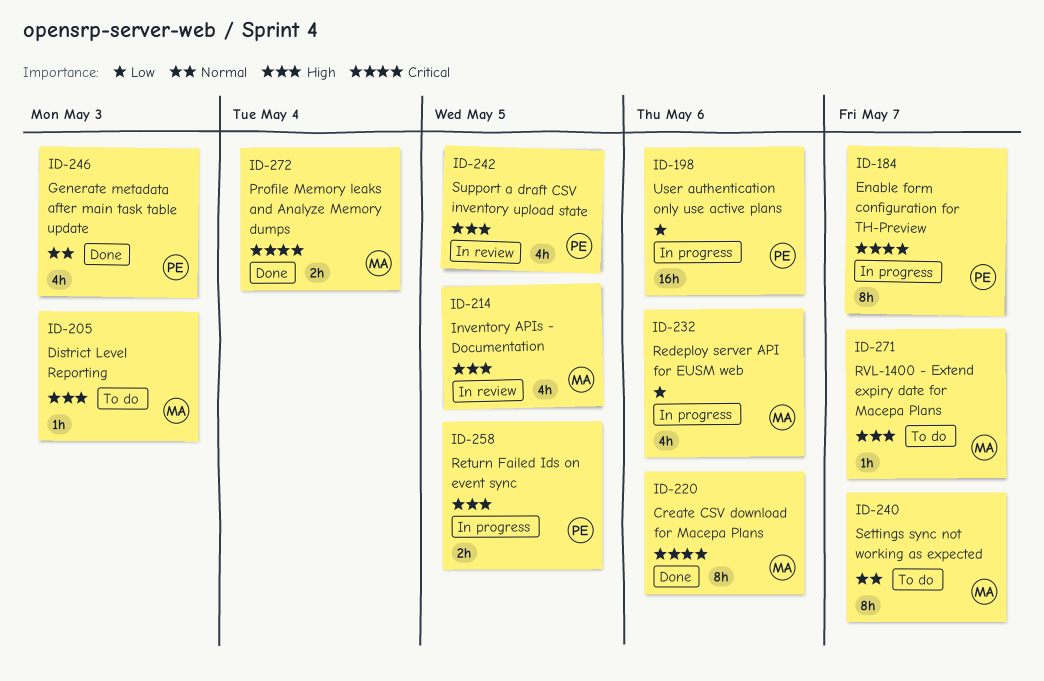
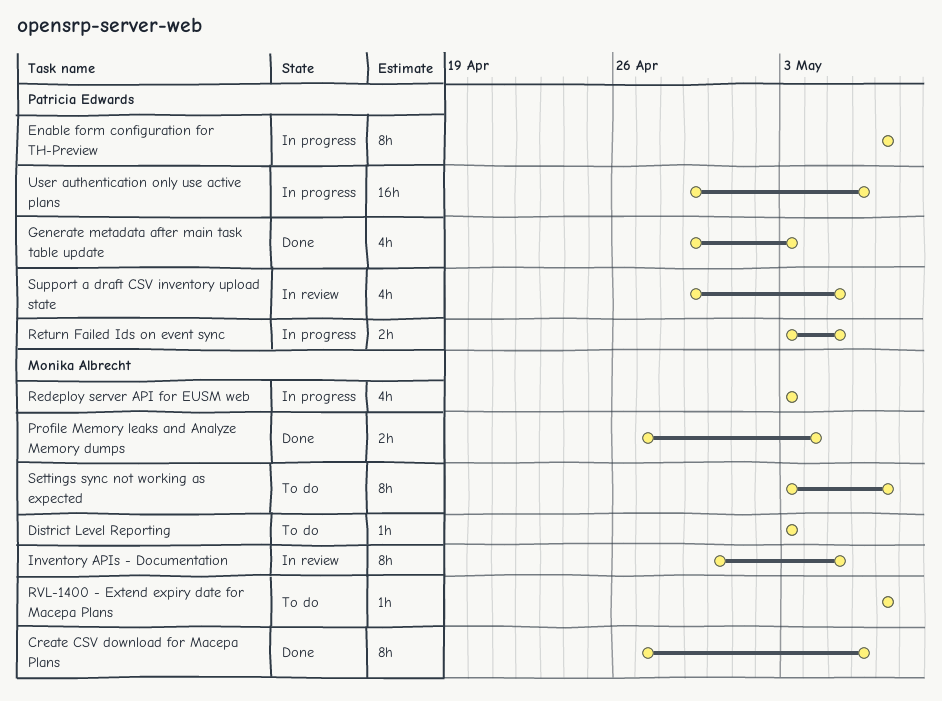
Inventory APIs - Documentation, estimate: 4h -> 8h
Redeploy server API for EUSM web, due: May 6 -> May 3

